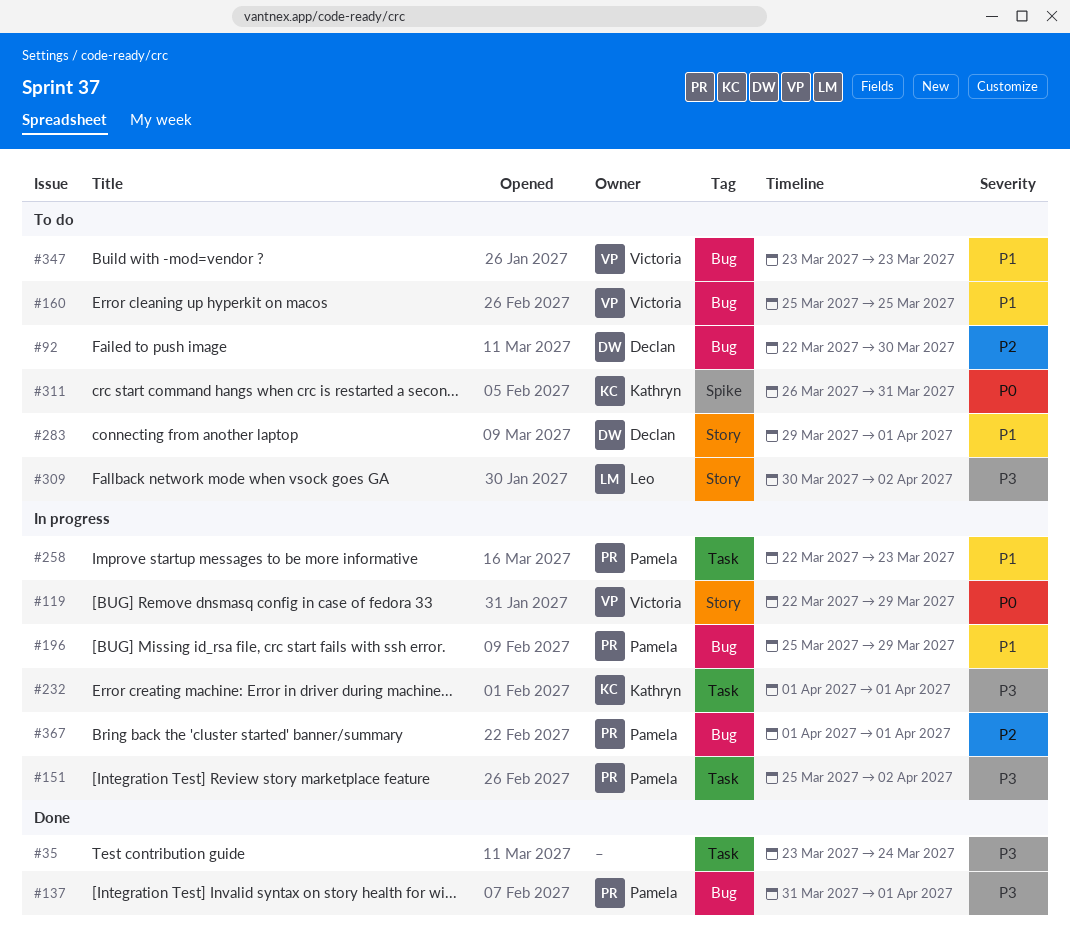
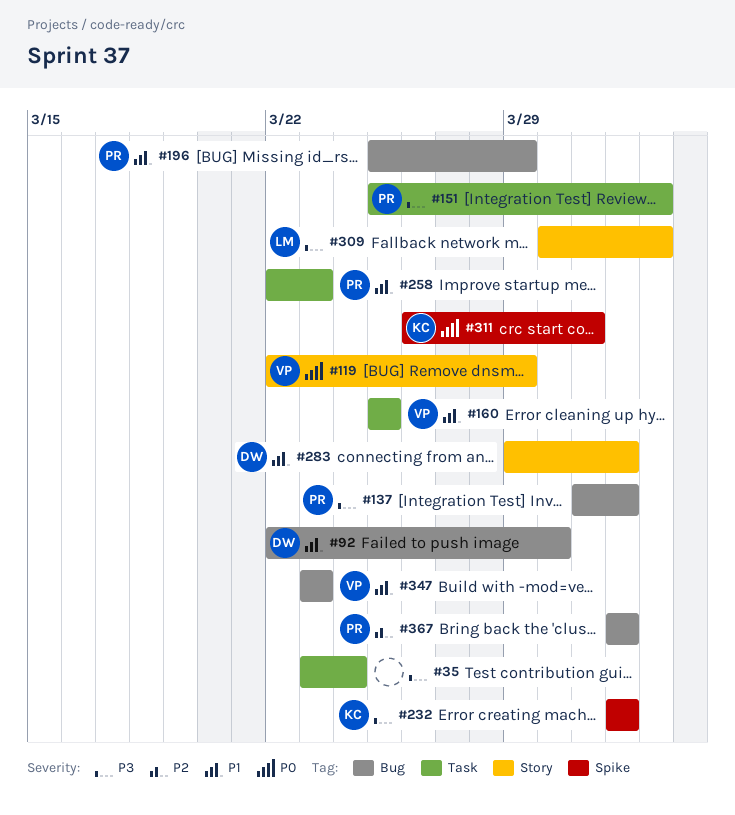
#92, priority: P2 -> P1
#160, label: Bug -> Task
#232, label: Task -> Spike

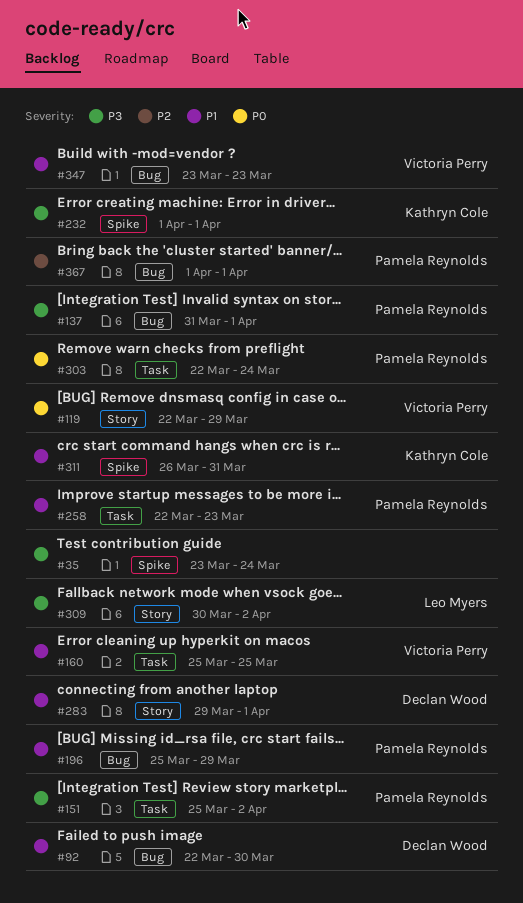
#35, label: Task -> Spike
#303: none -> present
#311, priority: P0 -> P1

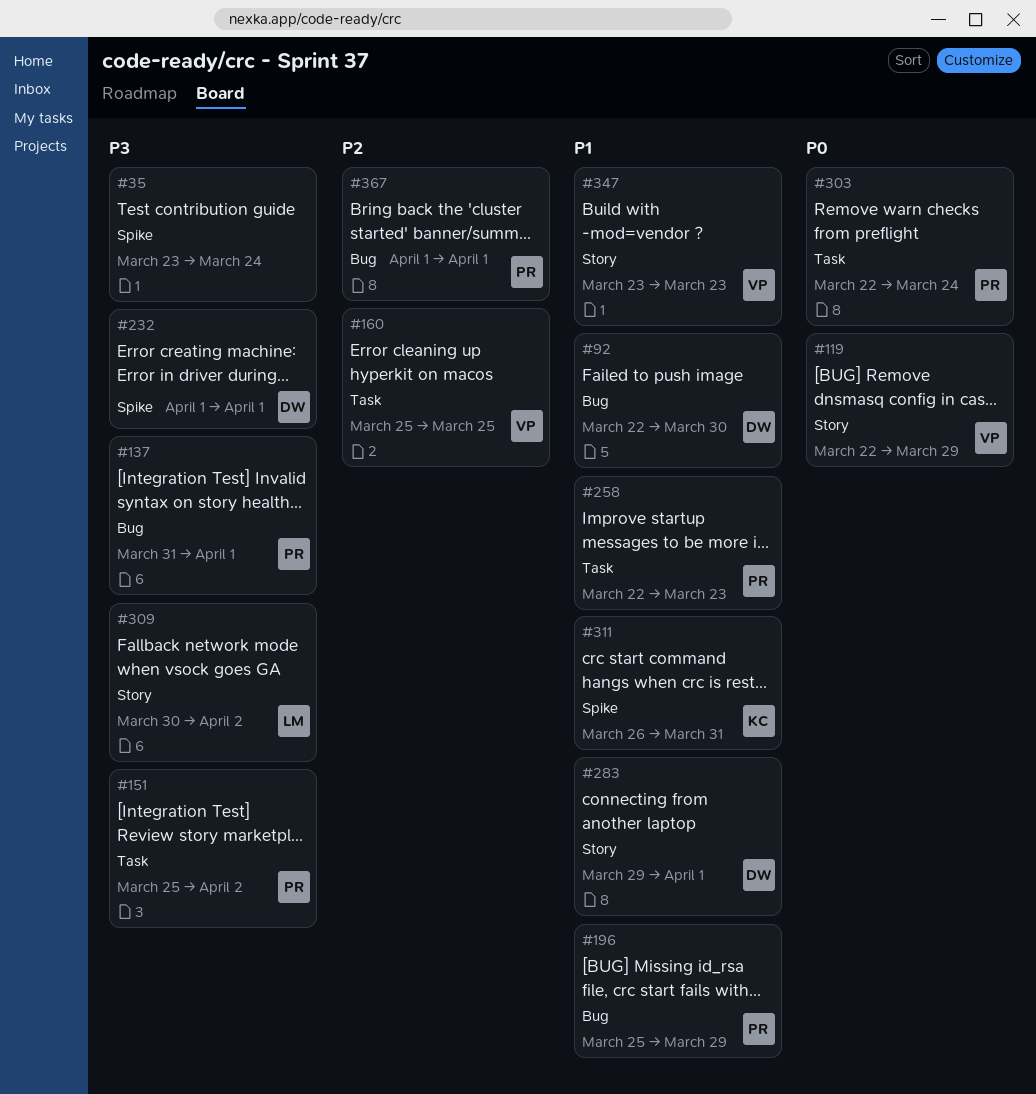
#160, priority: P1 -> P2
#232, owner: Kathryn Cole -> Declan Wood
#347, label: Bug -> Story

